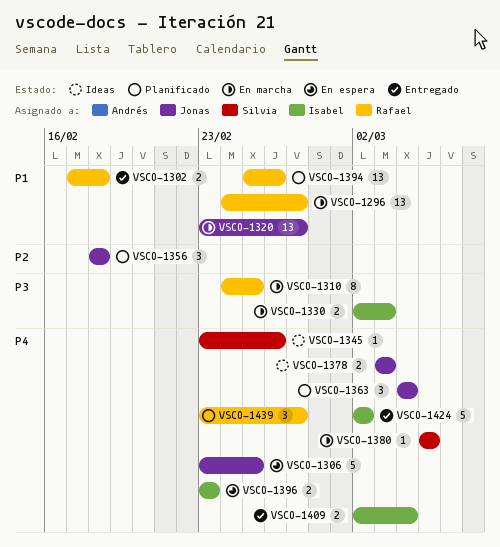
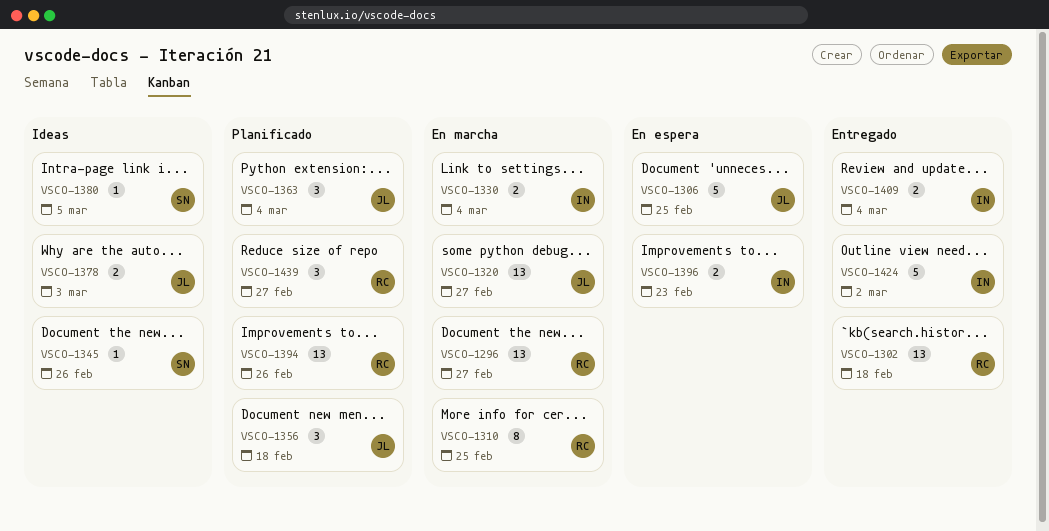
VSCO-1302, estimate: 2 -> 13
VSCO-1330, due: Mar 3 -> Mar 4
VSCO-1380, status: En marcha -> Ideas

